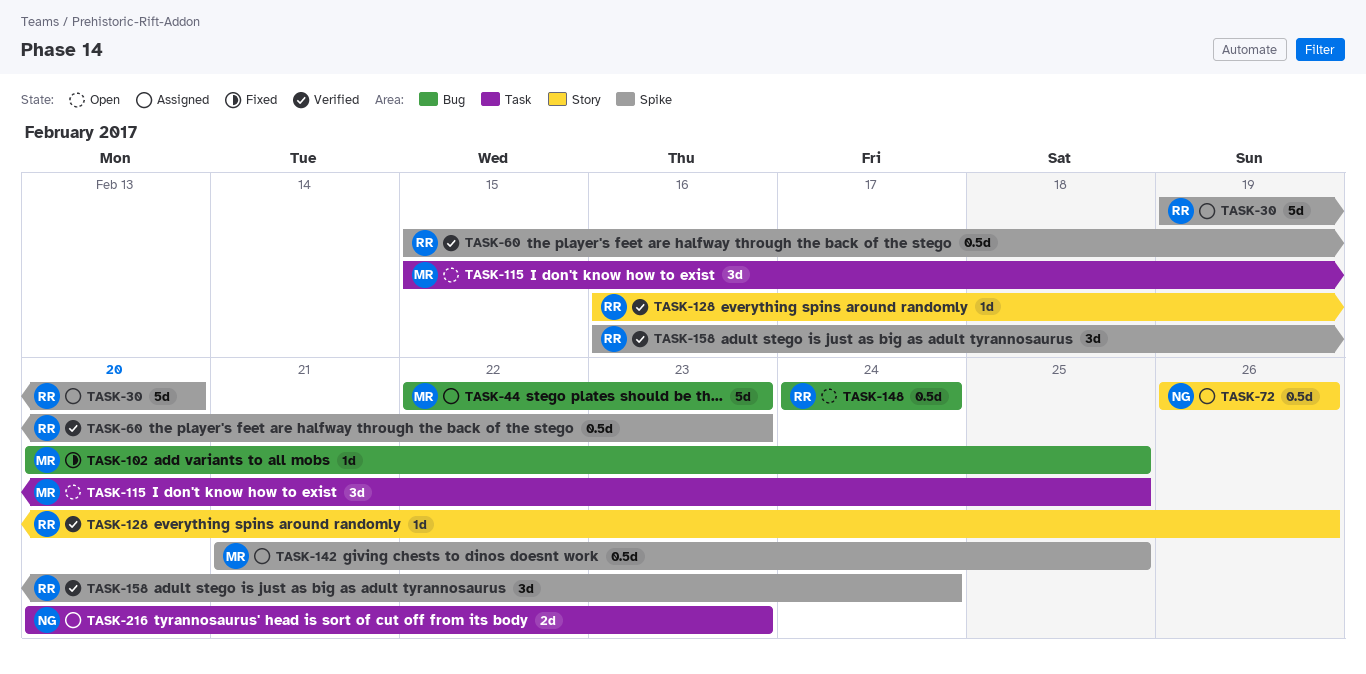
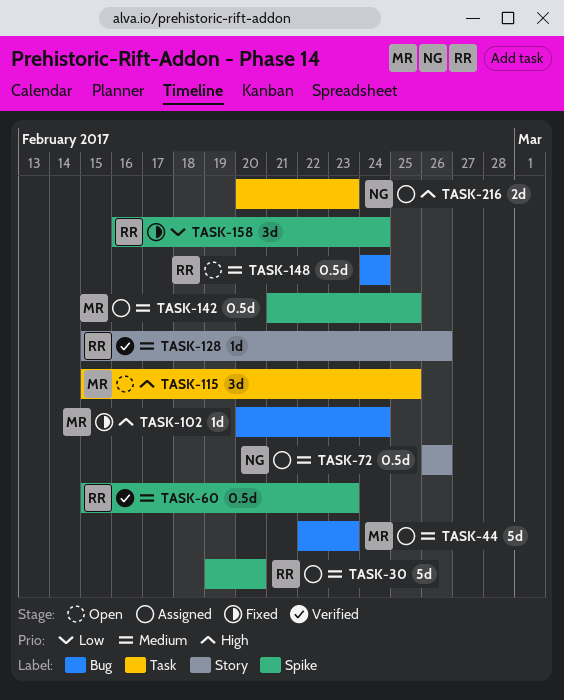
TASK-102, due: Feb 25 -> Feb 24
TASK-128, start: Feb 16 -> Feb 15
TASK-158, status: Verified -> Fixed

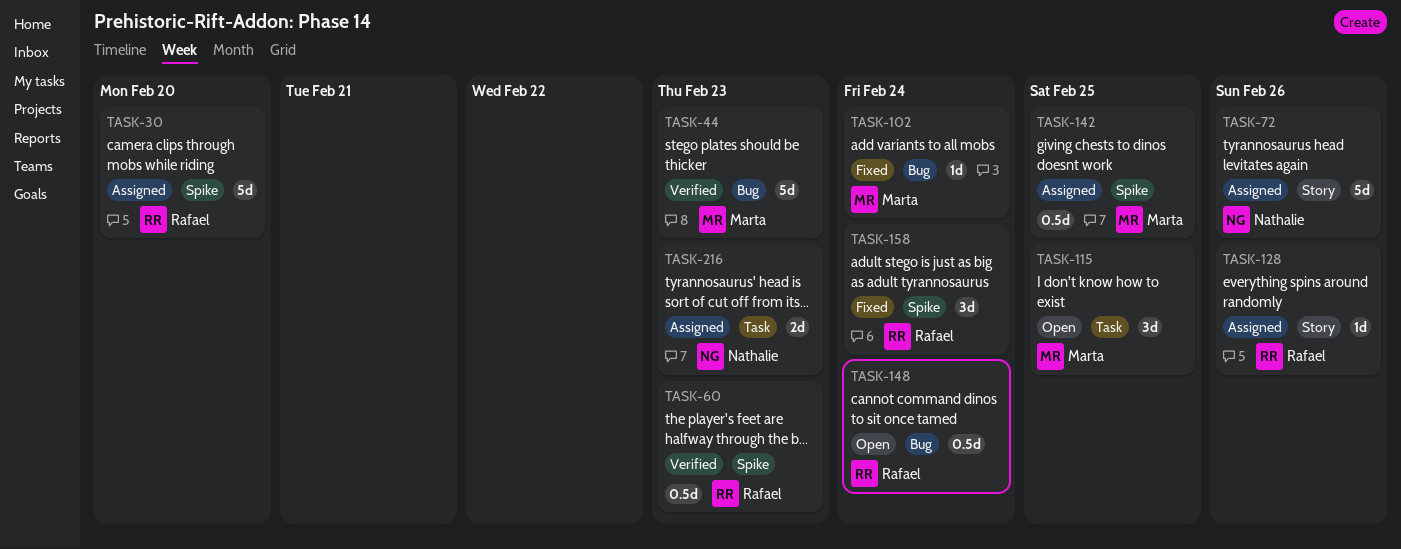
TASK-44, status: Assigned -> Verified
TASK-72, estimate: 0.5d -> 5d
TASK-128, status: Verified -> Assigned

